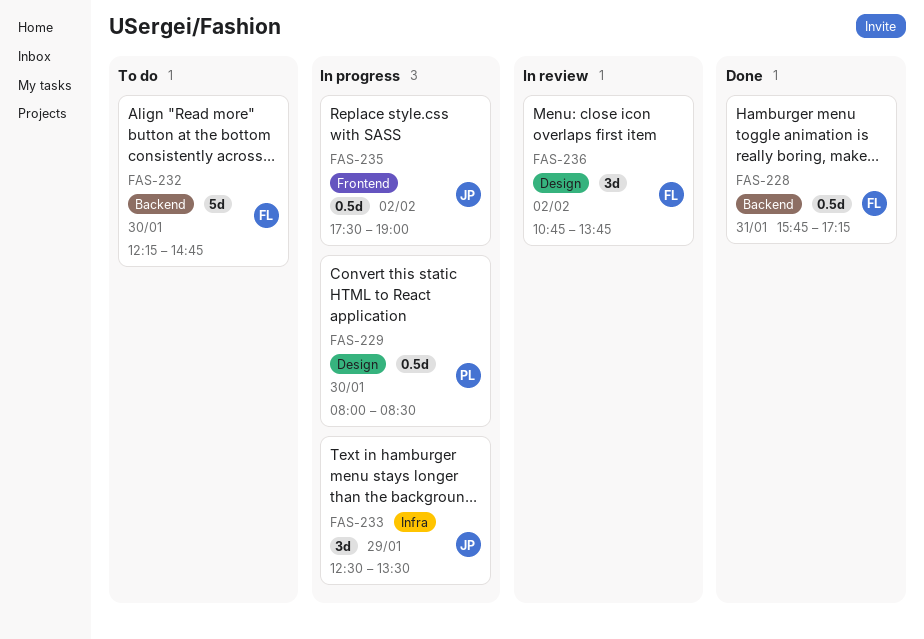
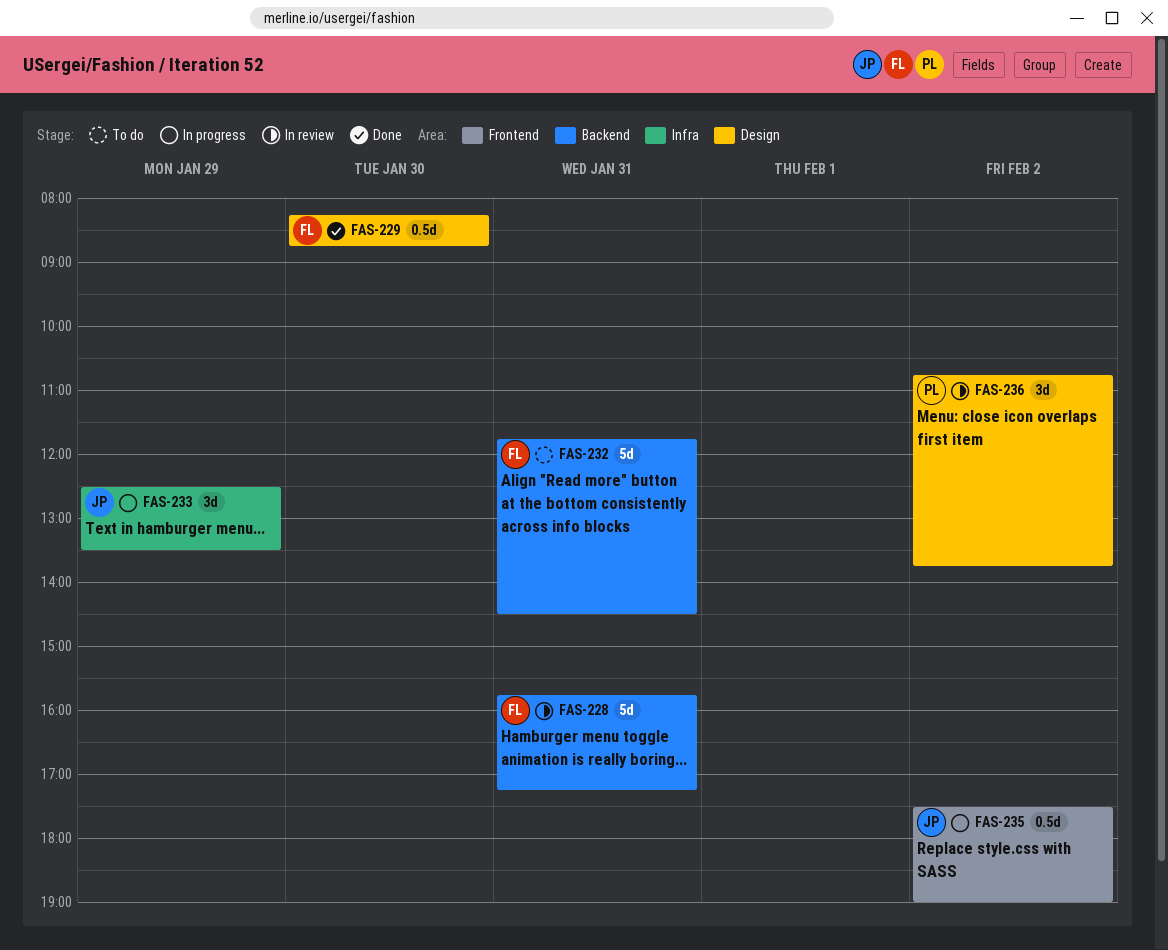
FAS-228, status: Done -> In review
FAS-228, estimate: 0.5d -> 5d
FAS-229, status: In progress -> Done
FAS-229, owner: PL -> FL
FAS-229, begins: 08:00 -> 08:15
FAS-229, ends: 08:30 -> 08:45
FAS-232, day: Jan 30 -> Jan 31
FAS-232, begins: 12:15 -> 11:45
FAS-232, ends: 14:45 -> 14:30
FAS-236, owner: FL -> PL

